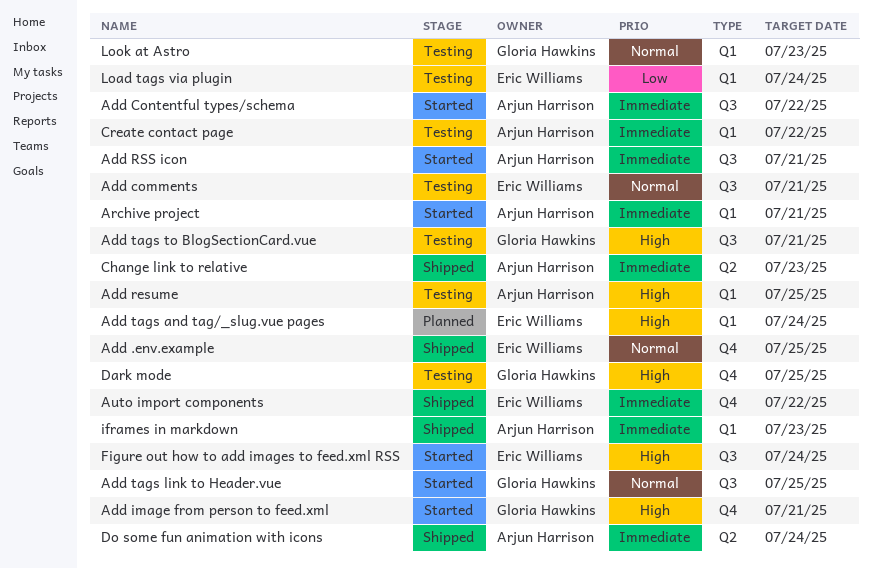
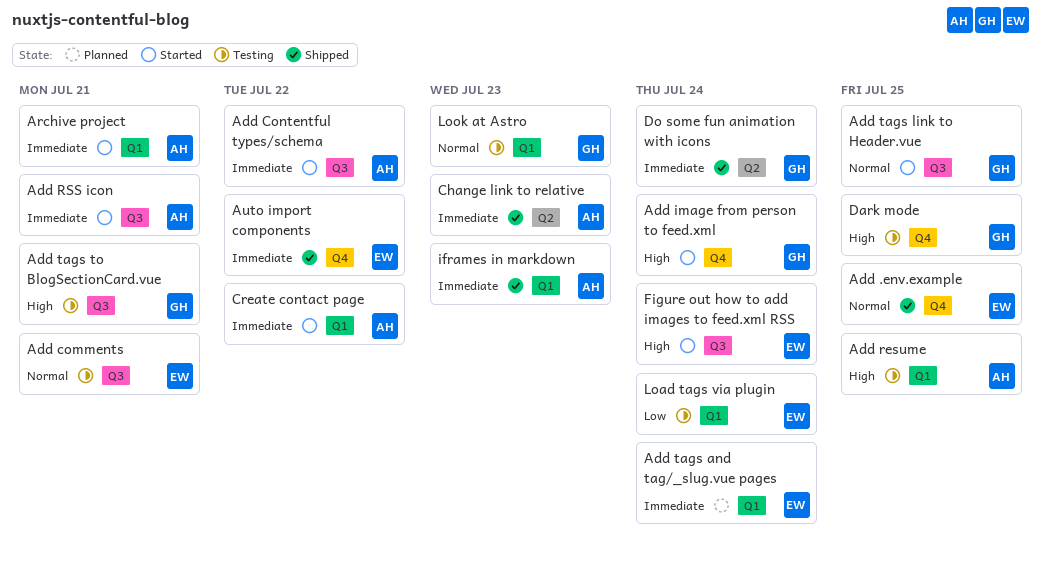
Add image from person to feed.xml, due: Jul 21 -> Jul 24
Add tags and tag/_slug.vue pages, priority: High -> Immediate
Create contact page, status: Testing -> Started
Do some fun animation with icons, owner: Arjun Harrison -> Gloria Hawkins

